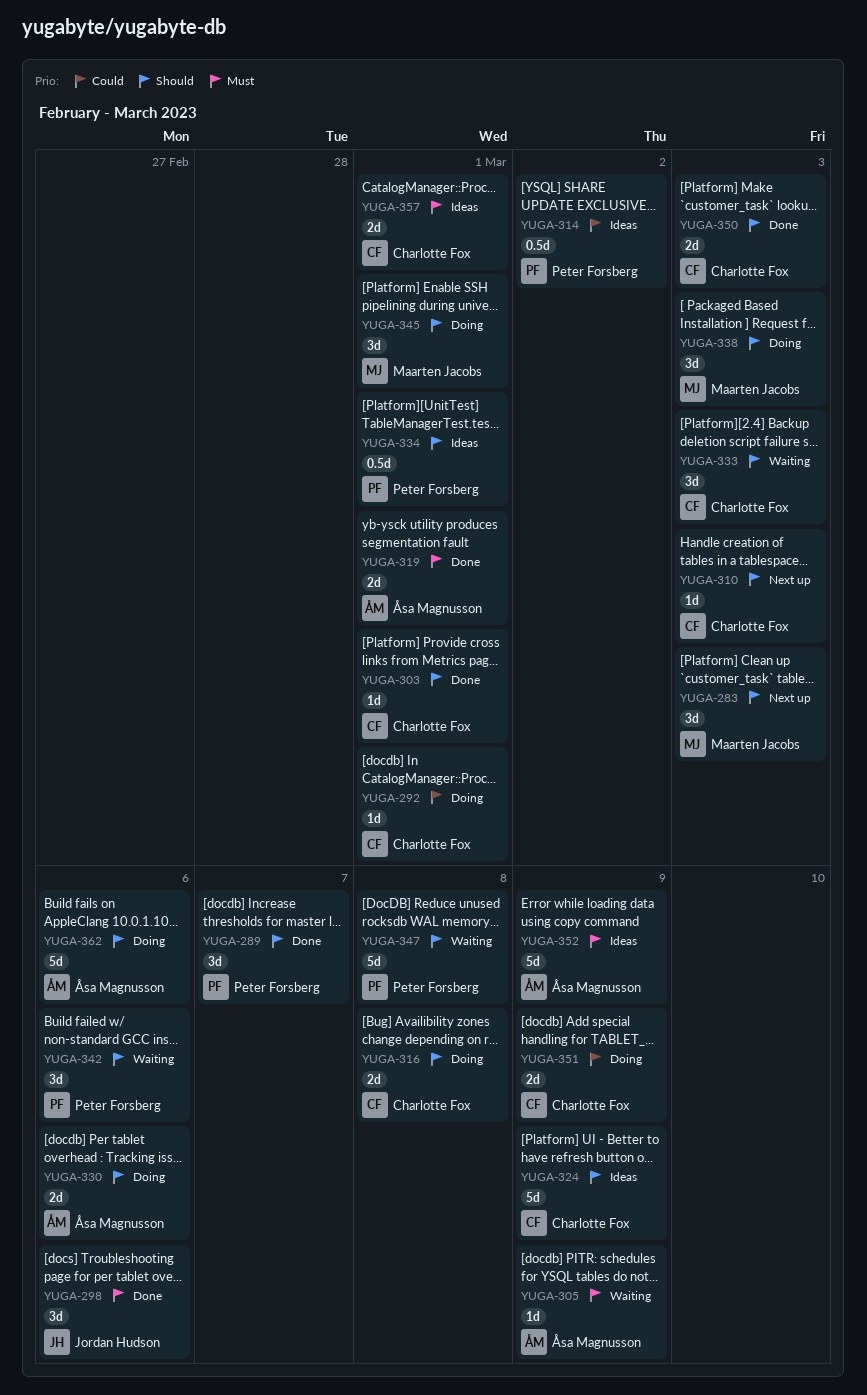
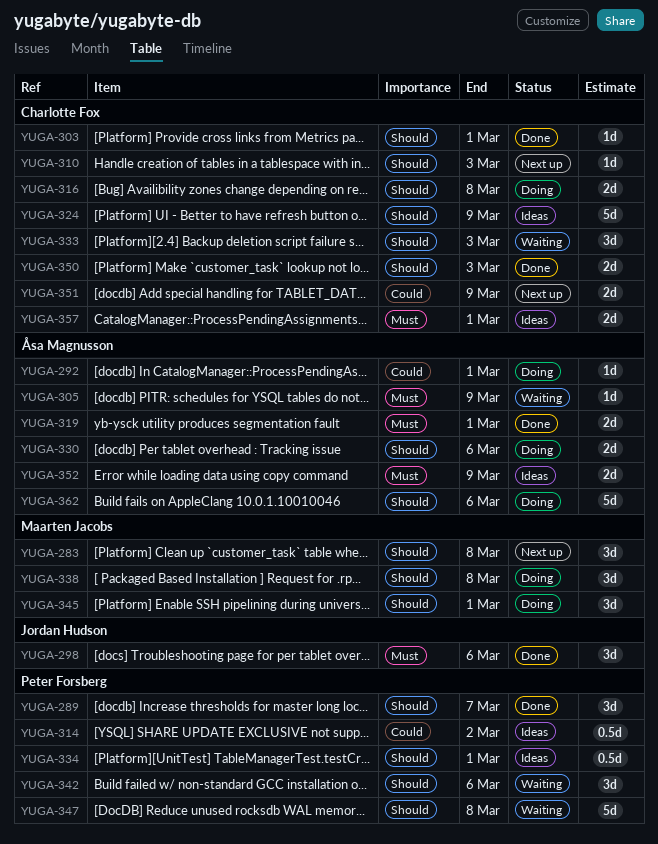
YUGA-283, due: Mar 3 -> Mar 8
YUGA-292, owner: Charlotte Fox -> Åsa Magnusson
YUGA-338, due: Mar 3 -> Mar 8
YUGA-351, status: Doing -> Next up
YUGA-352, estimate: 5d -> 2d

